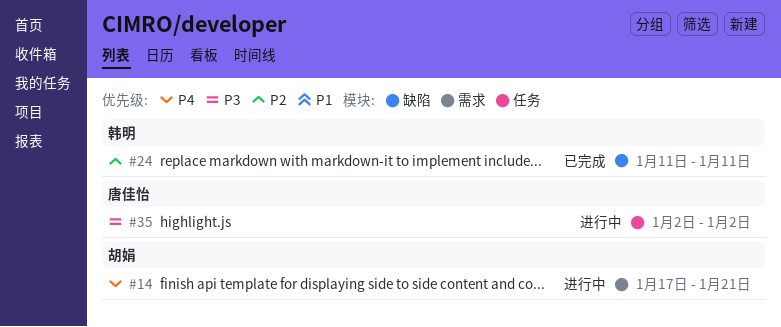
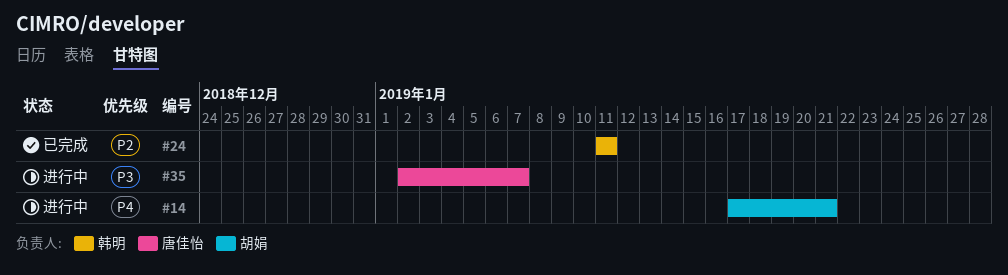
#35, due: Jan 2 -> Jan 7

